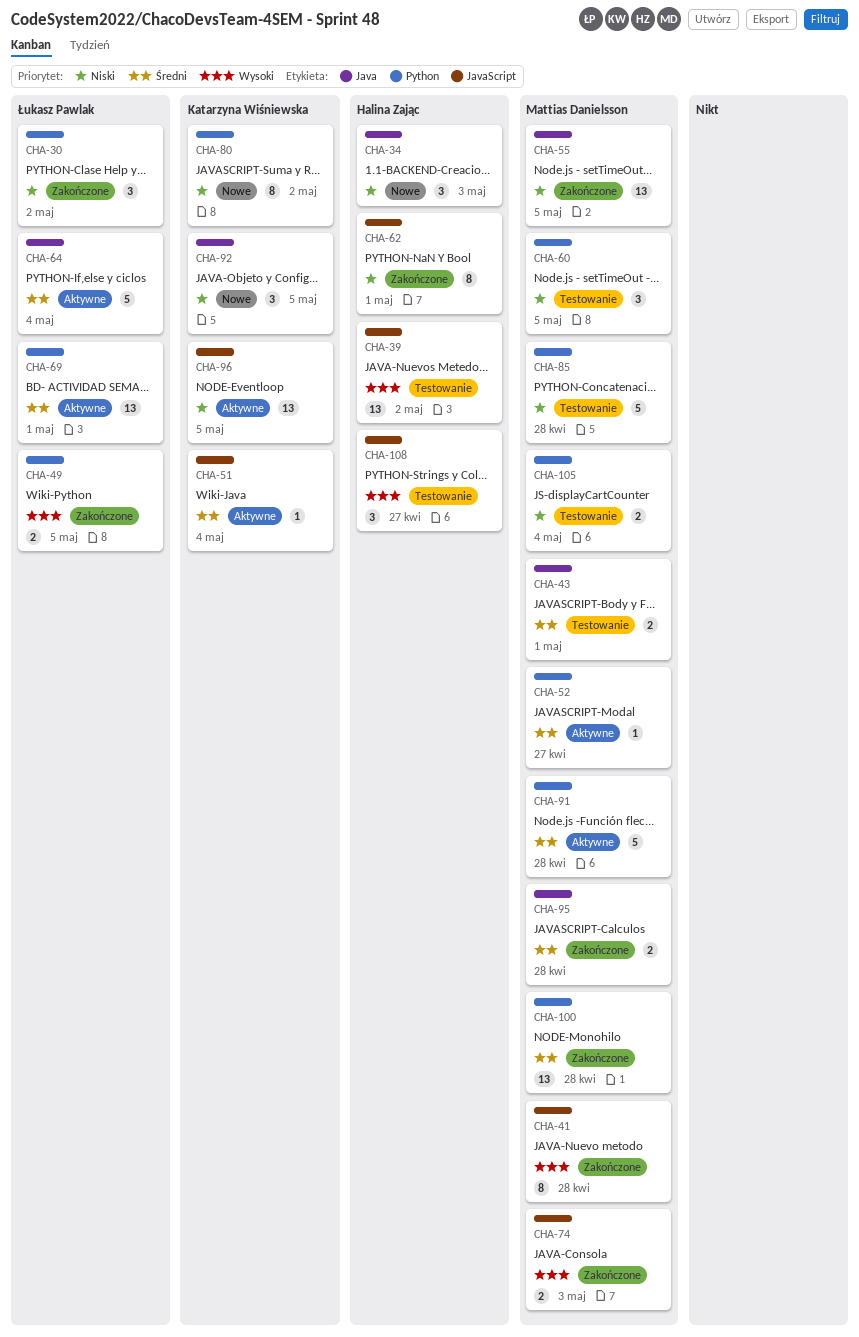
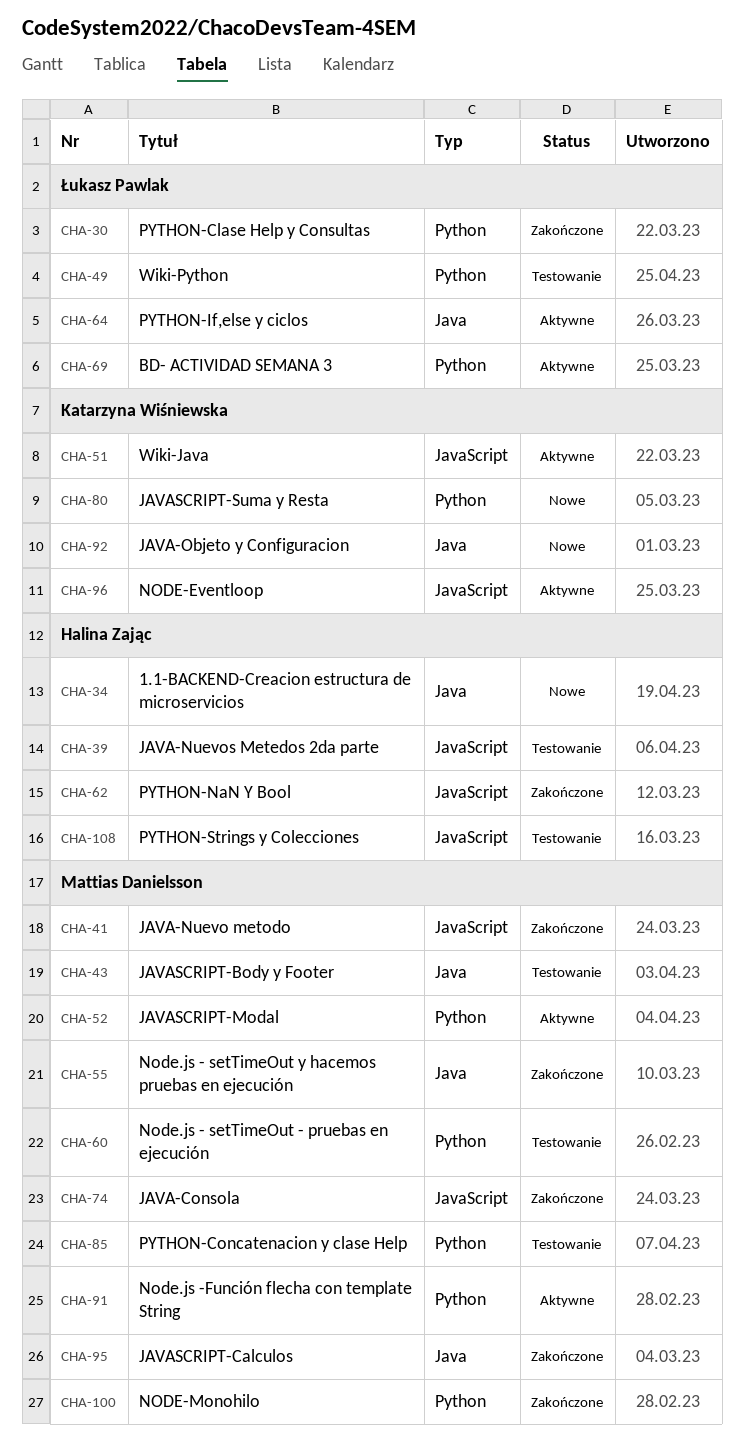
CHA-49, status: Zakończone -> Testowanie
CHA-105: present -> none

